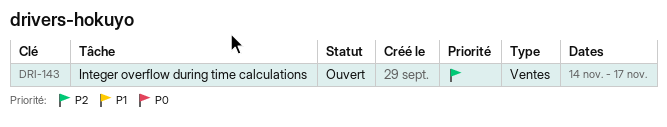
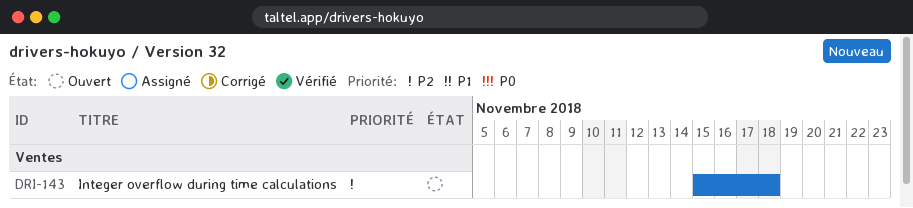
DRI-143, start: Nov 14 -> Nov 15
DRI-143, due: Nov 17 -> Nov 18

